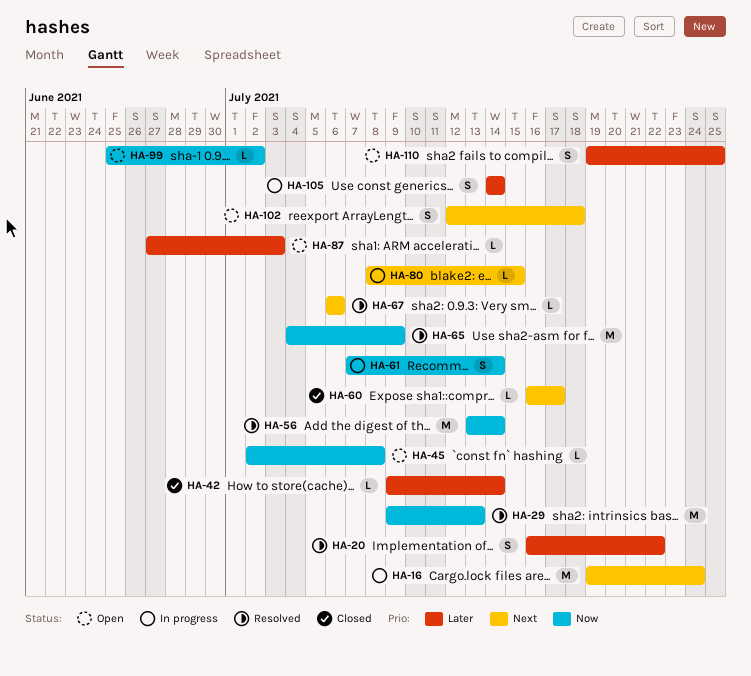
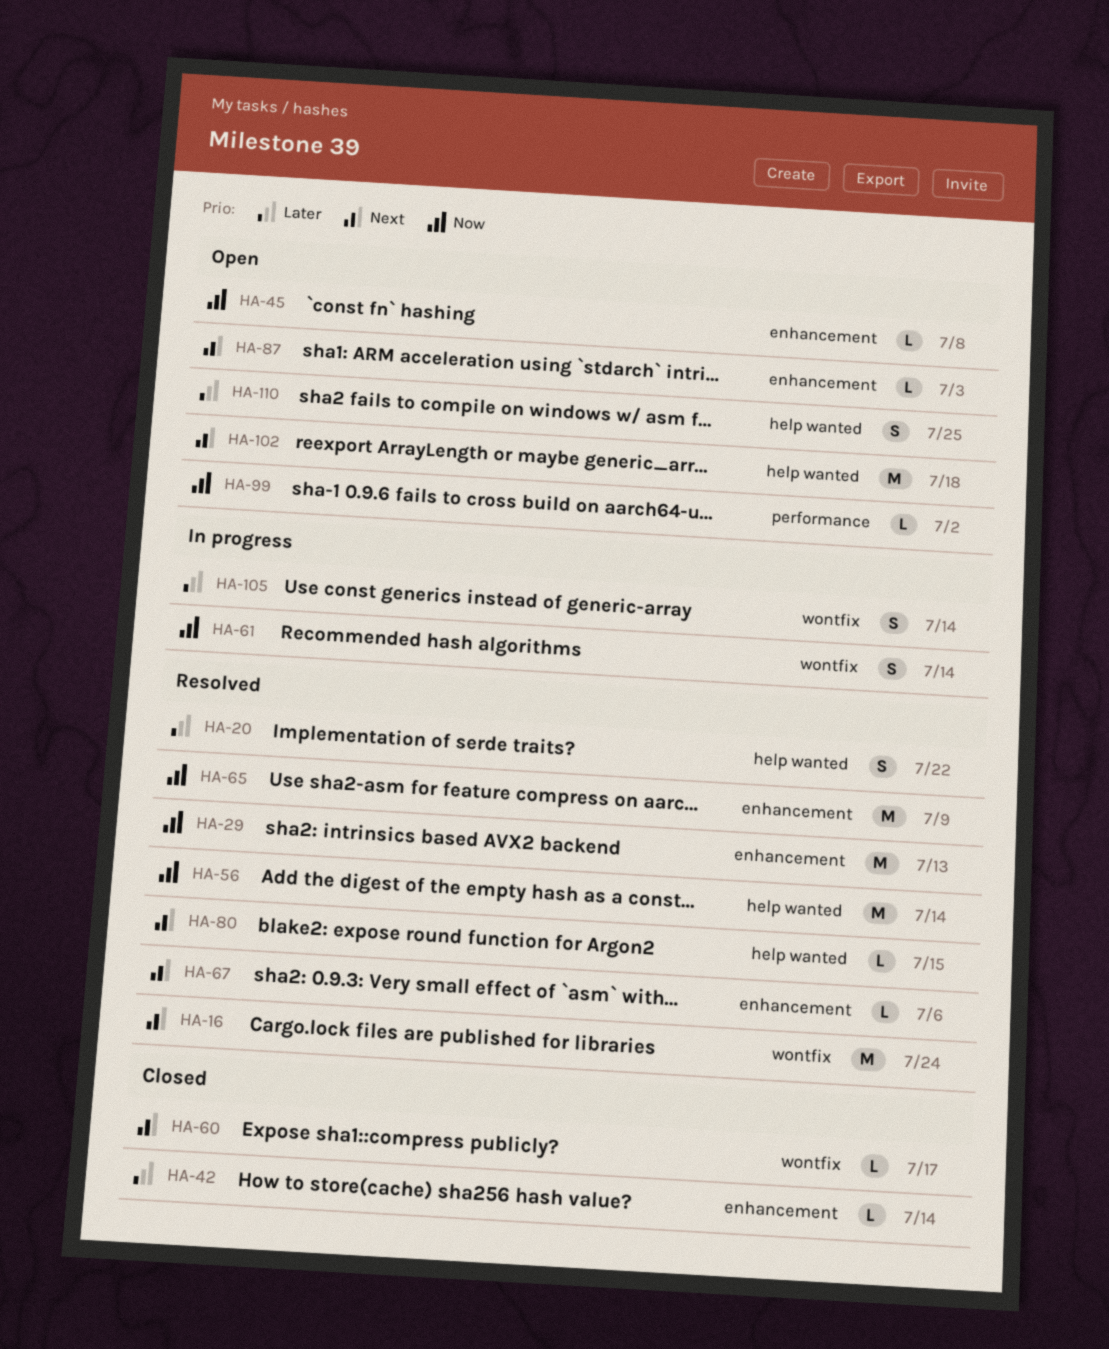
HA-16, status: In progress -> Resolved
HA-80, status: In progress -> Resolved
HA-87, priority: Later -> Next
HA-102, estimate: S -> M

